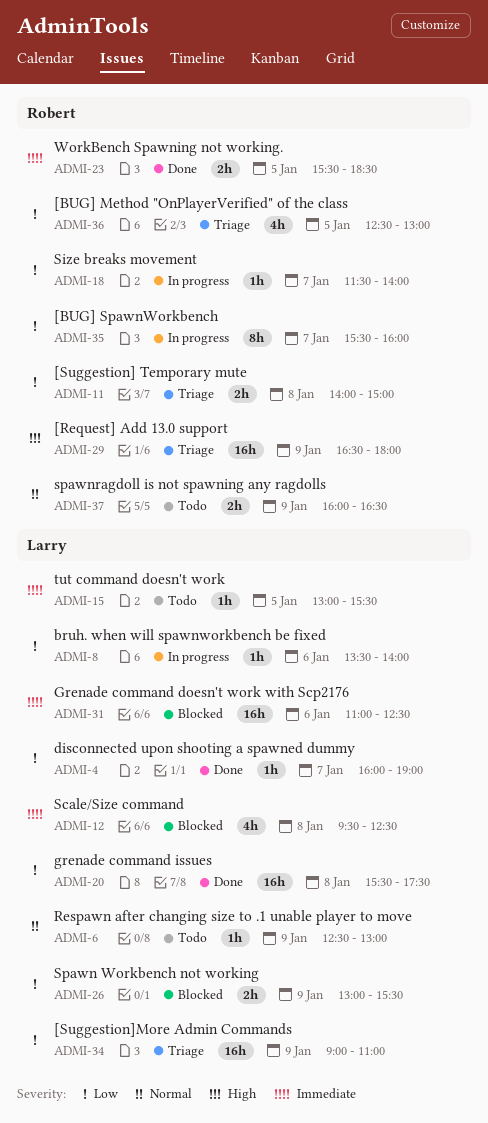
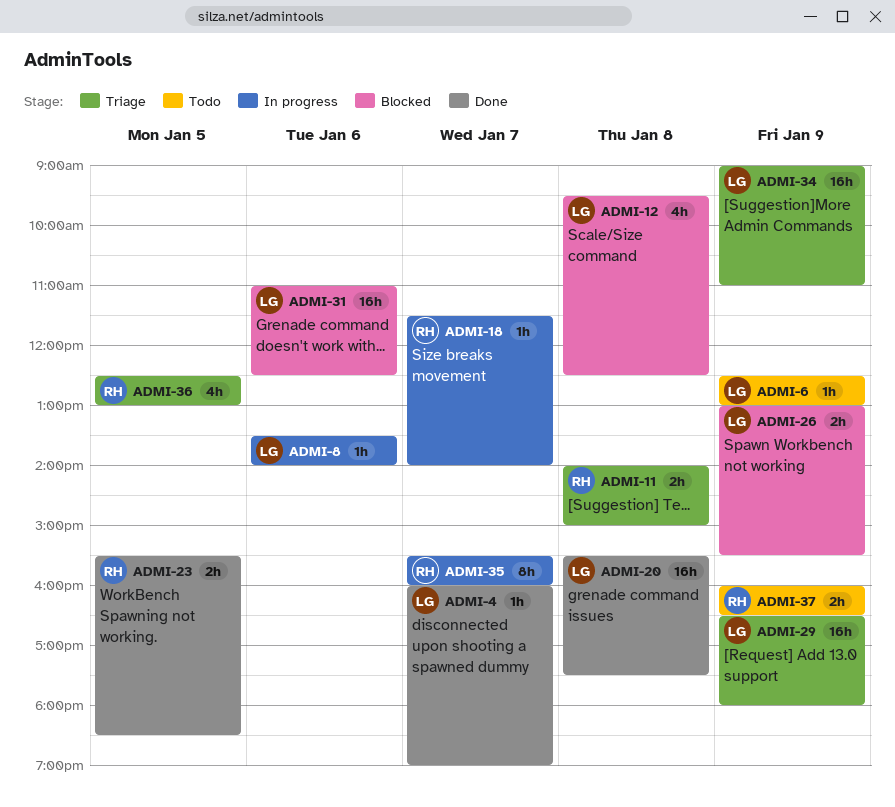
ADMI-15: present -> none
ADMI-29, owner: Robert -> Larry

